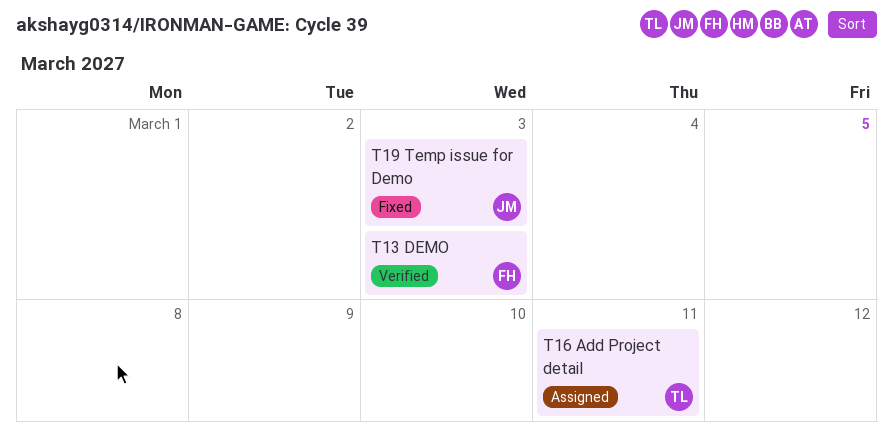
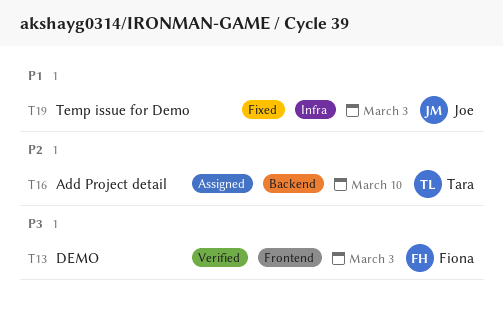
T16, due: Mar 11 -> Mar 10

